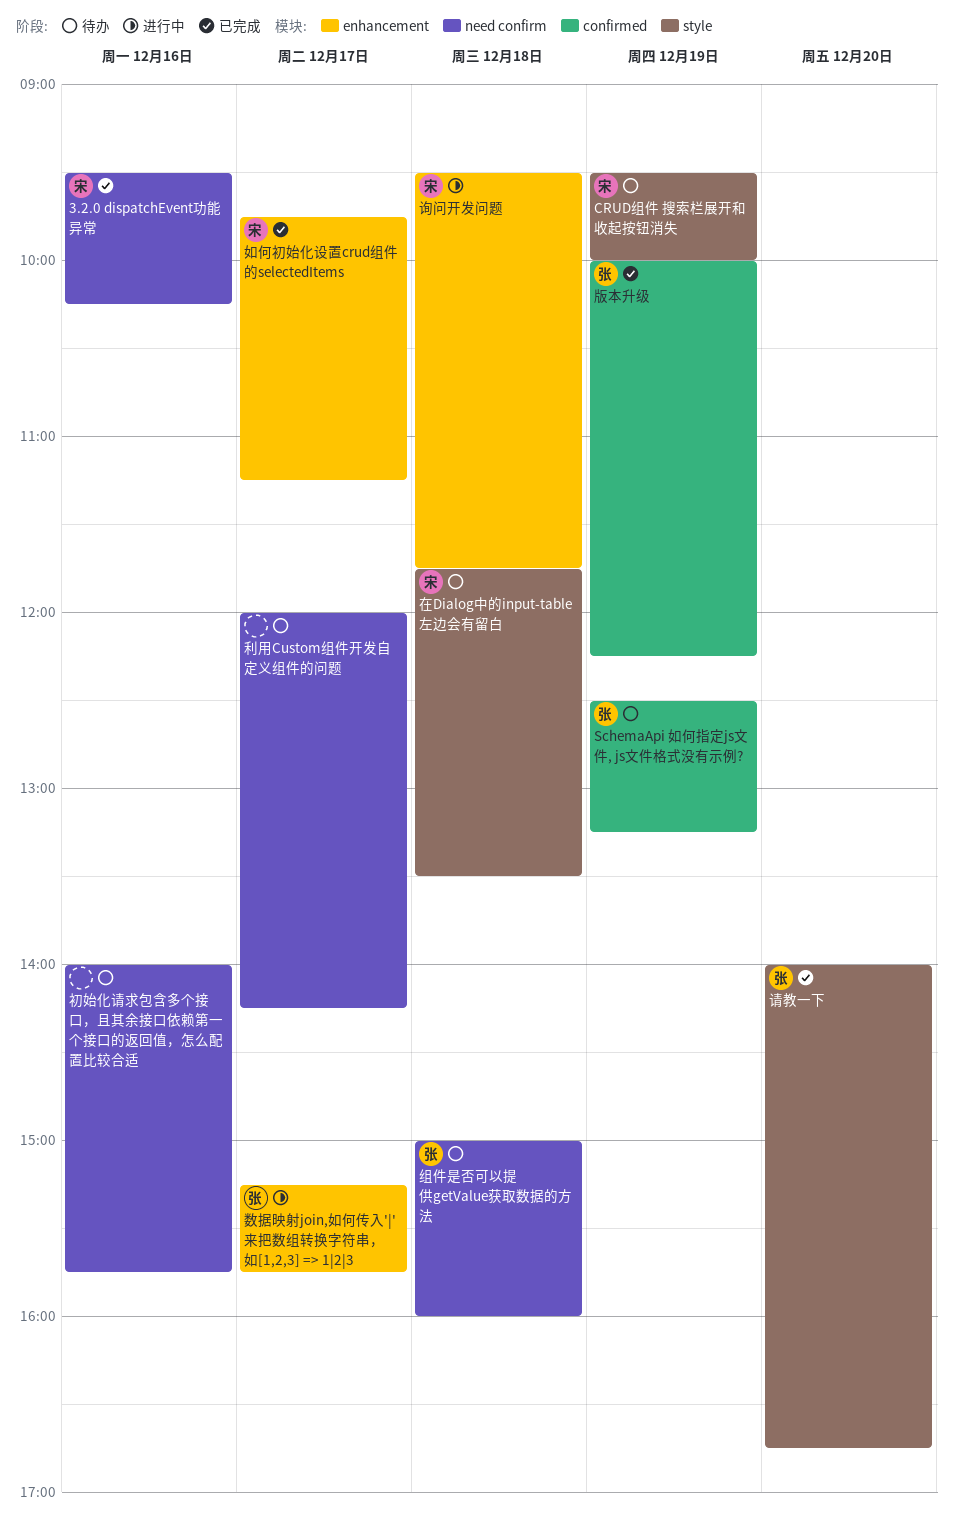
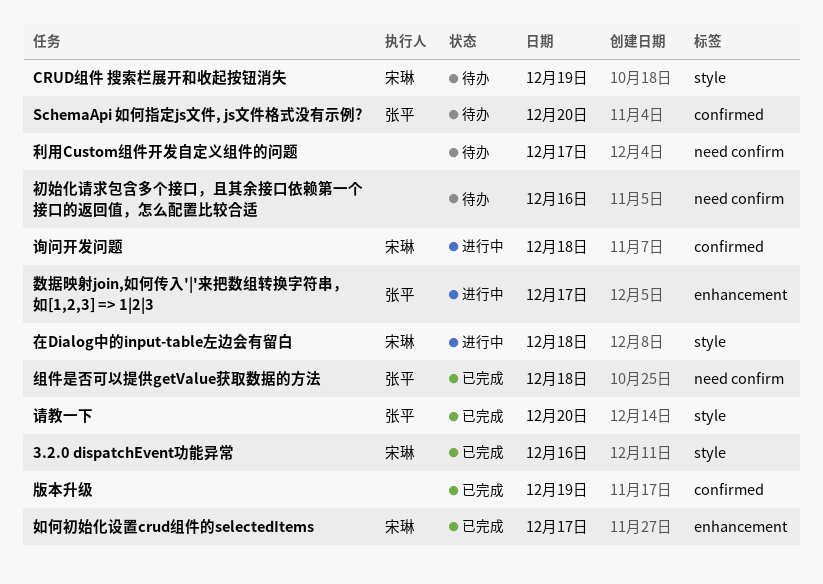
3.2.0 dispatchEvent功能异常, label: need confirm -> style
SchemaApi 如何指定js文件, js文件格式没有示例?, day: Dec 19 -> Dec 20
在Dialog中的input-table左边会有留白, status: 待办 -> 进行中
版本升级, owner: 张平 -> none
组件是否可以提供getValue获取数据的方法, status: 待办 -> 已完成
询问开发问题, label: enhancement -> confirmed

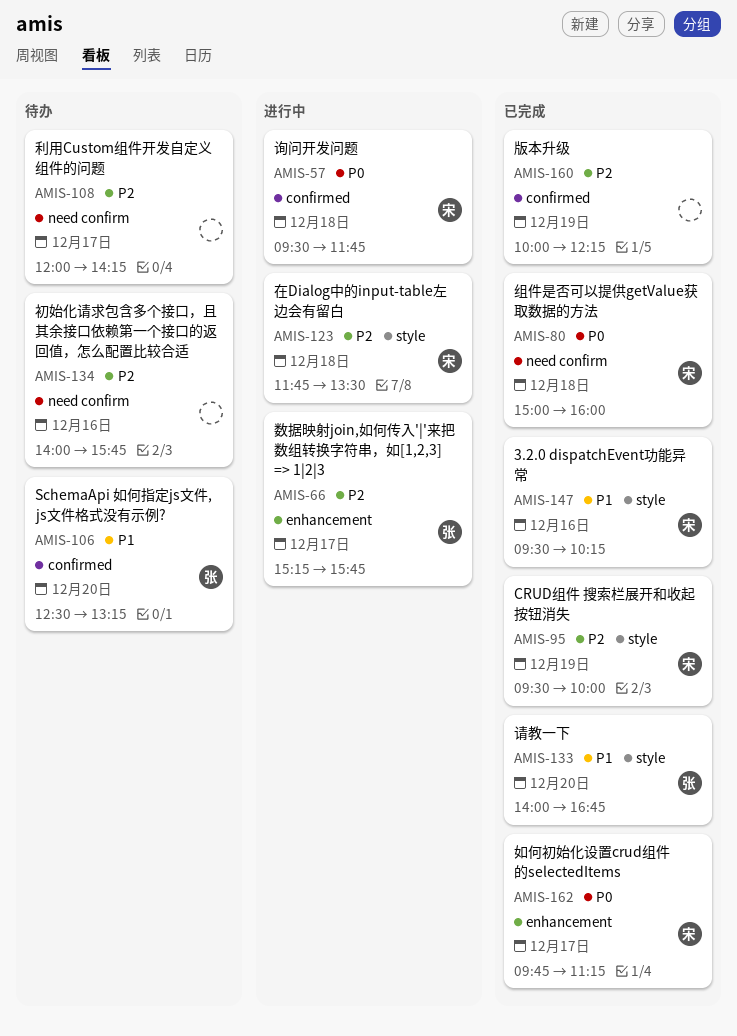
CRUD组件 搜索栏展开和收起按钮消失, status: 待办 -> 已完成
组件是否可以提供getValue获取数据的方法, owner: 张平 -> 宋琳

